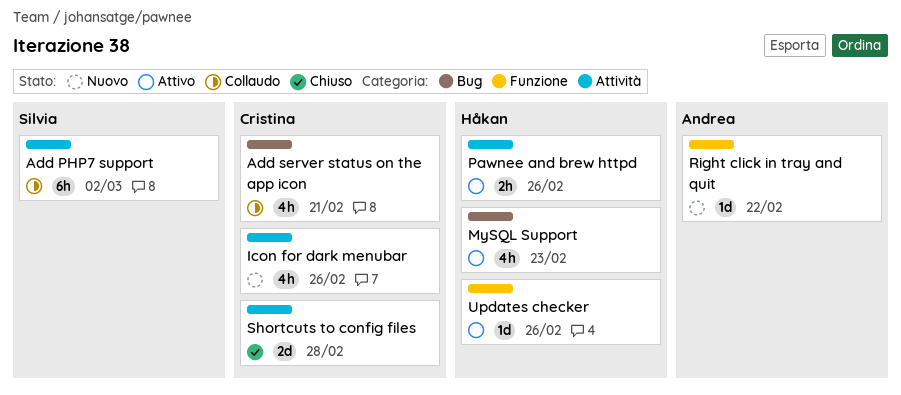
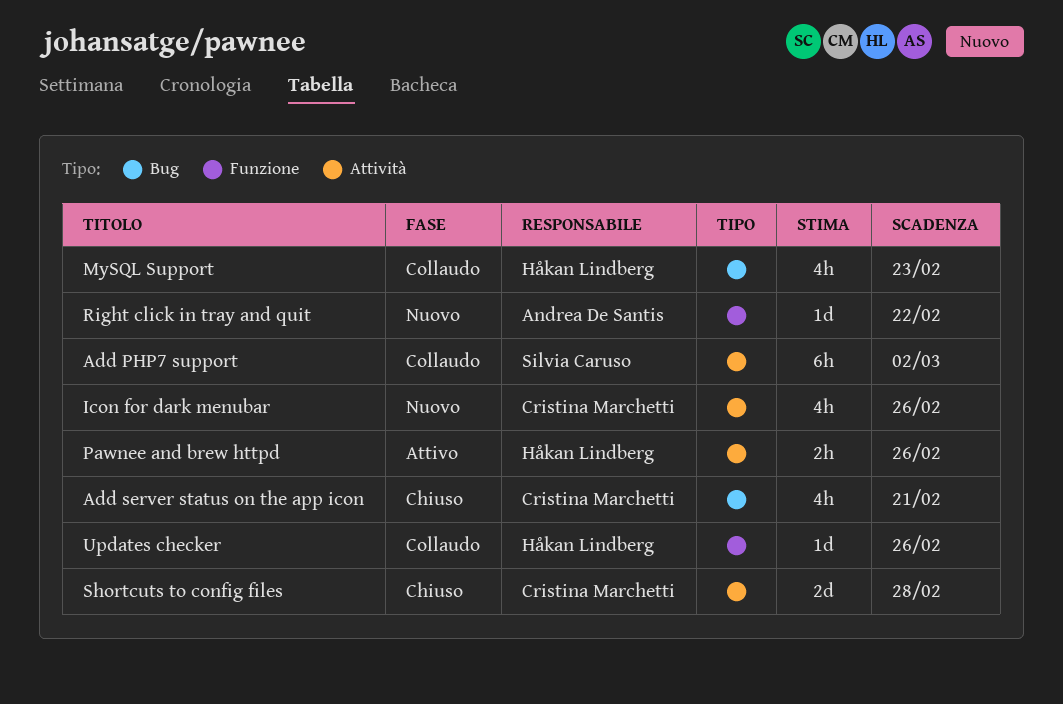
Add server status on the app icon, status: Collaudo -> Chiuso
MySQL Support, status: Attivo -> Collaudo
Updates checker, status: Attivo -> Collaudo

